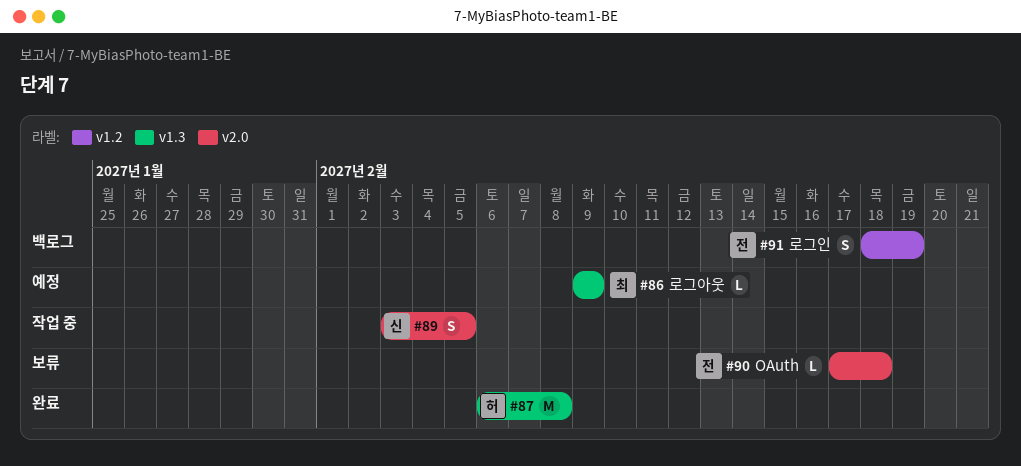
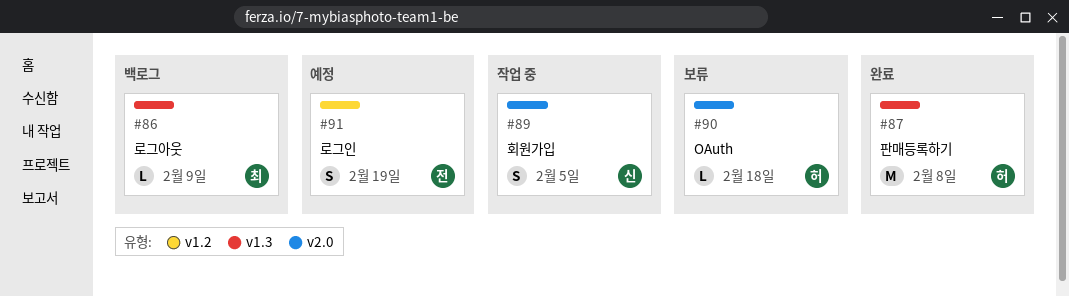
#86, status: 예정 -> 백로그
#90, owner: 전 -> 허
#91, status: 백로그 -> 예정

